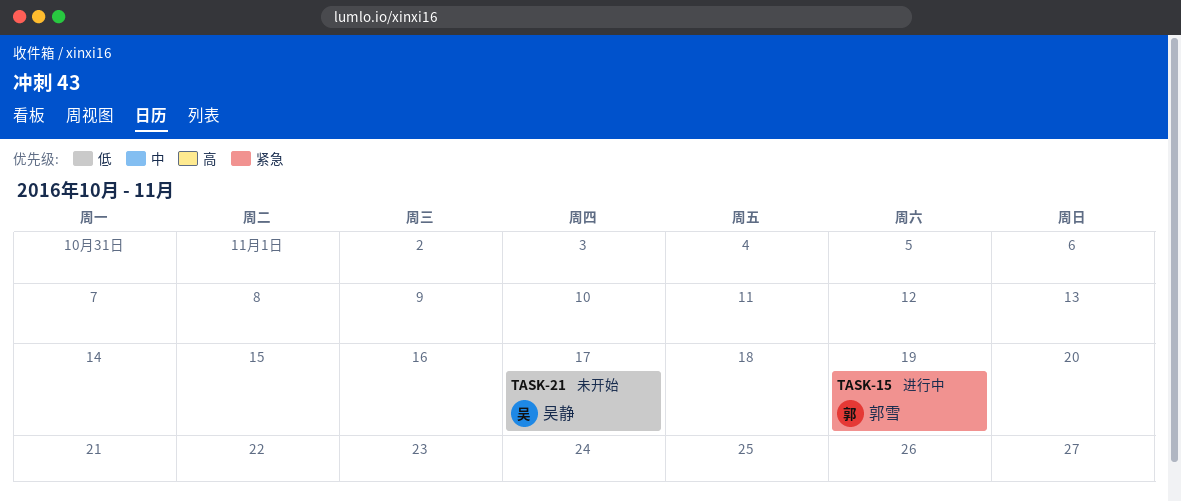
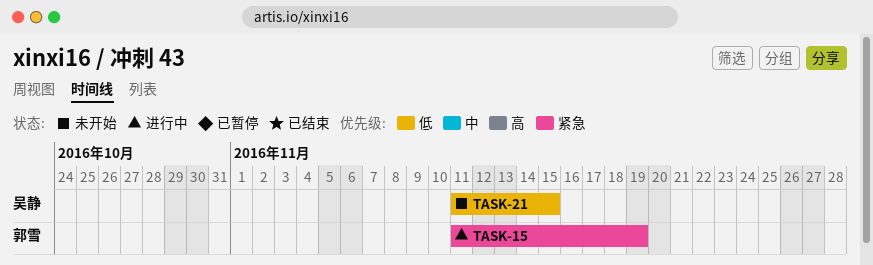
TASK-21, due: Nov 17 -> Nov 15

